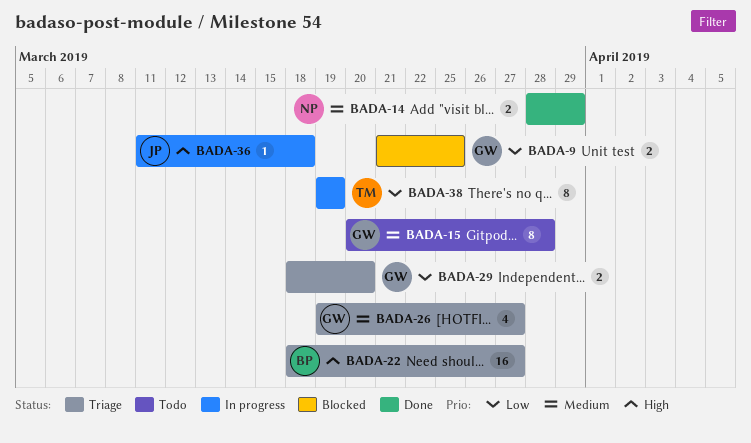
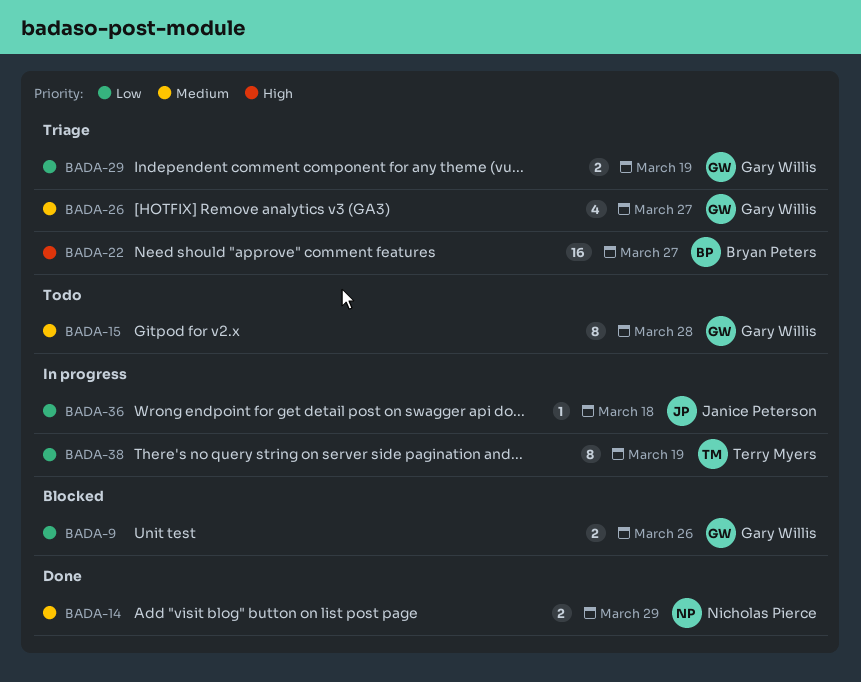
BADA-9, due: Mar 25 -> Mar 26
BADA-29, due: Mar 20 -> Mar 19
BADA-36, priority: High -> Low

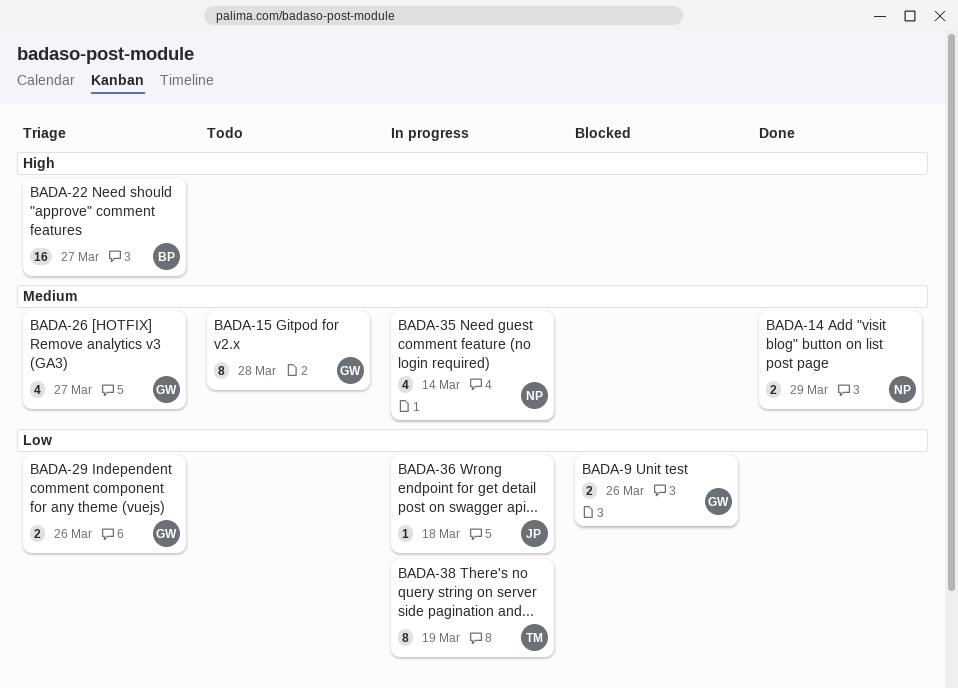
BADA-29, due: Mar 19 -> Mar 26
BADA-35: none -> present

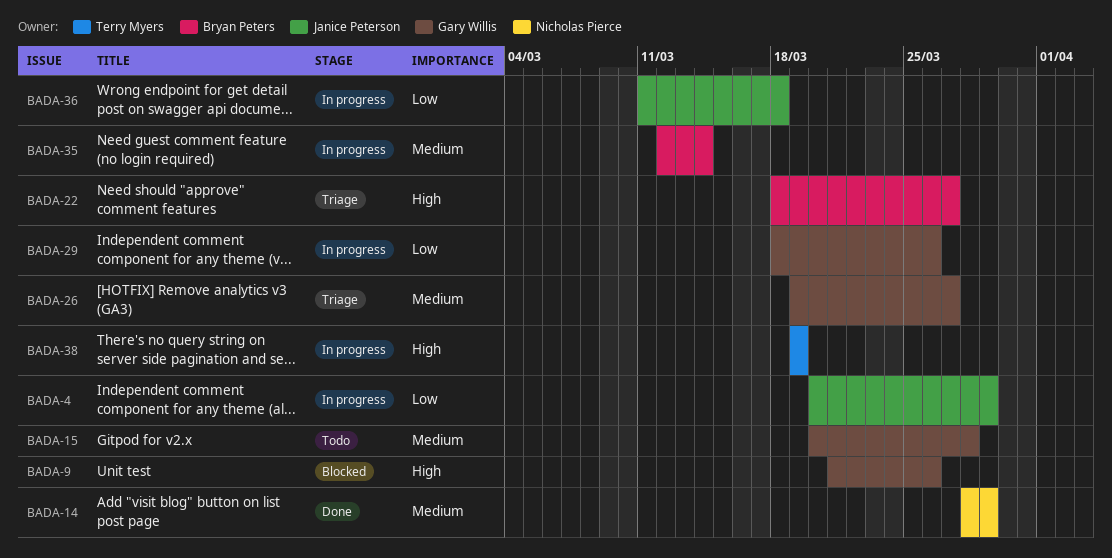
BADA-4: none -> present
BADA-9, priority: Low -> High
BADA-29, status: Triage -> In progress
BADA-35, owner: Nicholas Pierce -> Bryan Peters
BADA-38, priority: Low -> High

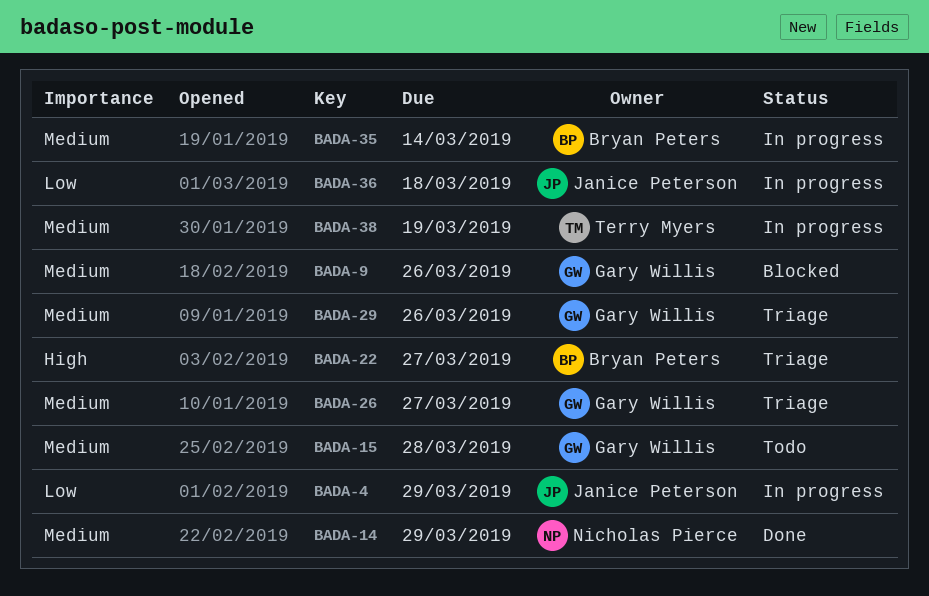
BADA-9, priority: High -> Medium
BADA-29, status: In progress -> Triage
BADA-29, priority: Low -> Medium
BADA-38, priority: High -> Medium

